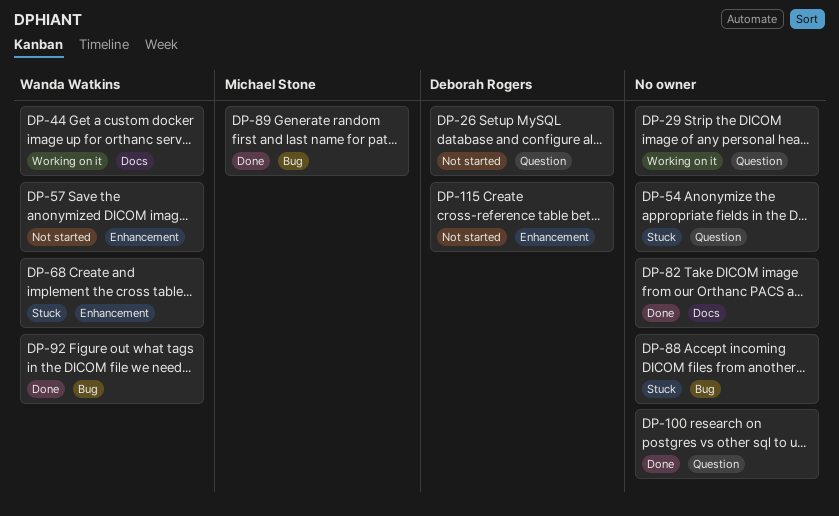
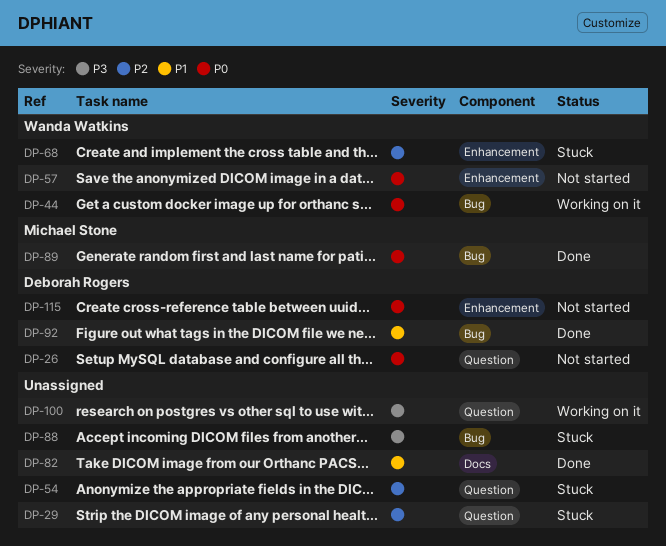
DP-29, status: Working on it -> Stuck
DP-44, label: Docs -> Bug
DP-92, owner: Wanda Watkins -> Deborah Rogers
DP-100, status: Done -> Working on it

